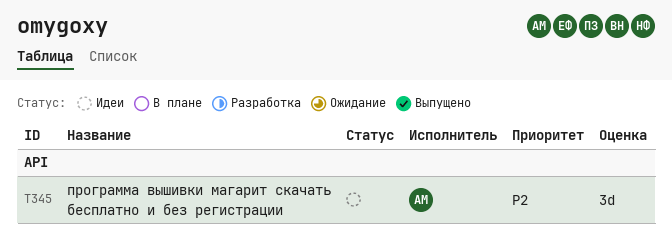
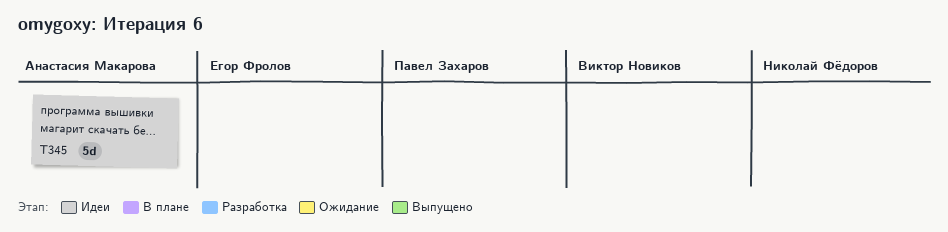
T345, estimate: 3d -> 5d

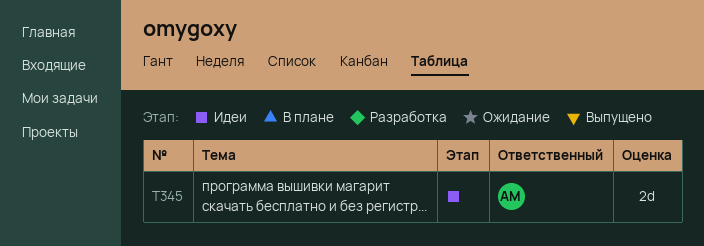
T345, estimate: 5d -> 2d

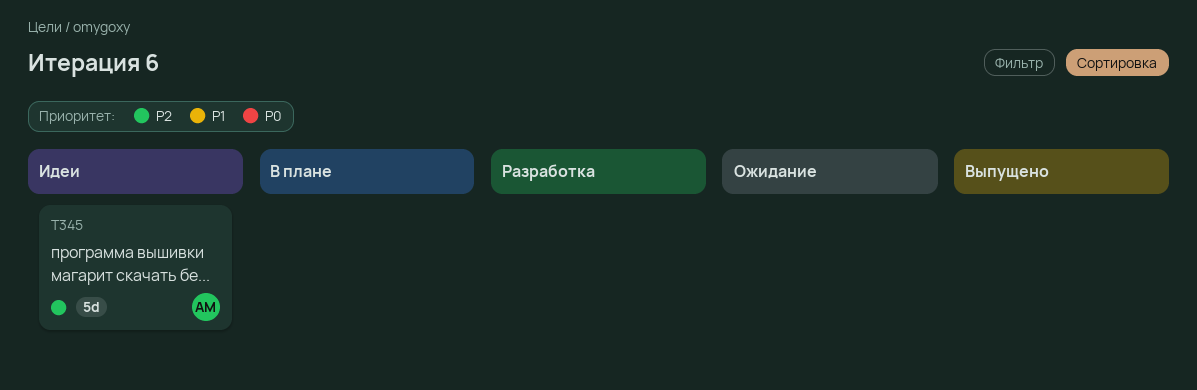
T345, estimate: 2d -> 5d

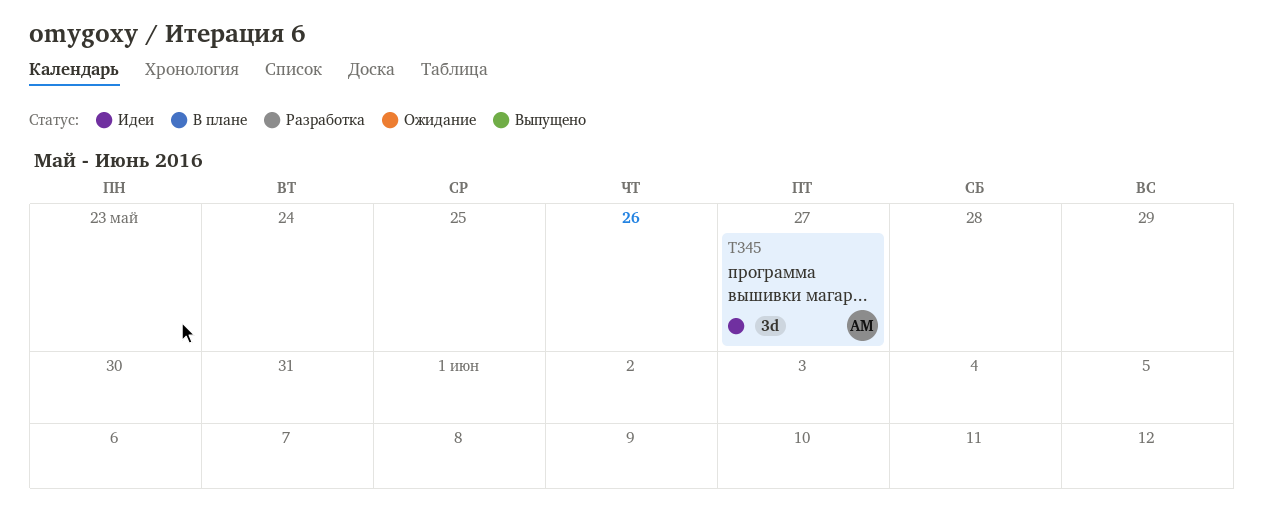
T345, estimate: 5d -> 3d

